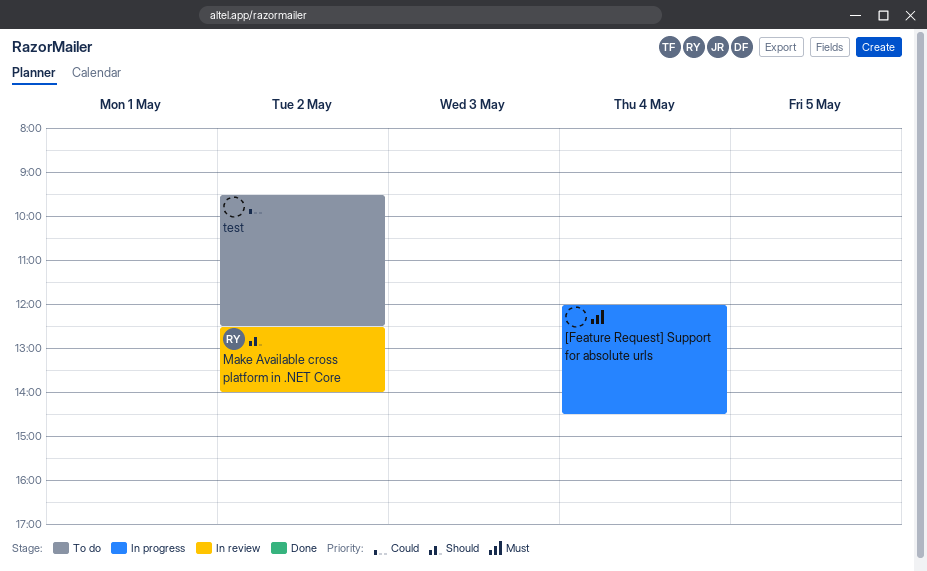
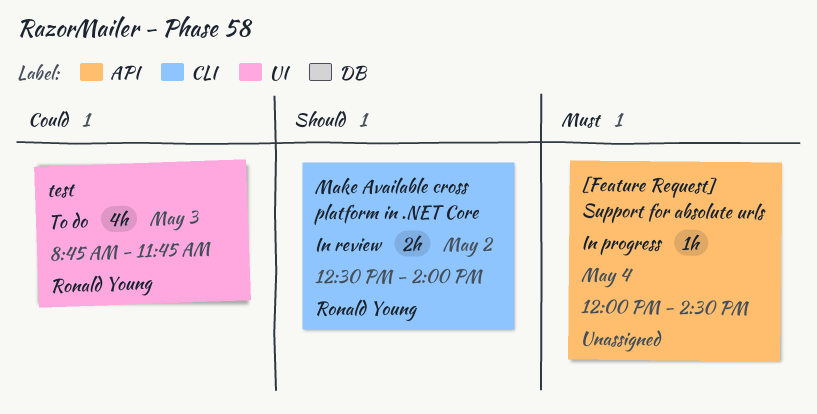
test, owner: none -> Ronald Young
test, day: May 2 -> May 3
test, begins: 09:30 -> 08:45
test, ends: 12:30 -> 11:45

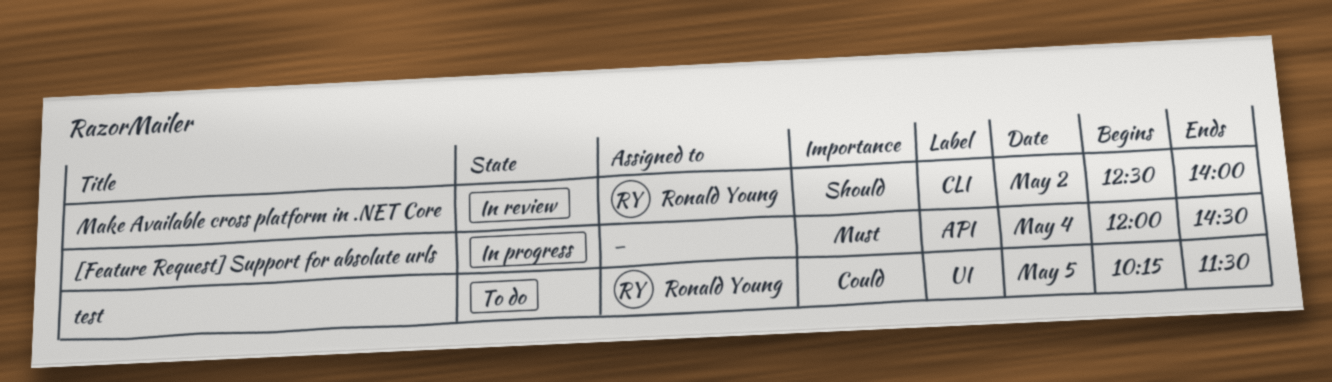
test, day: May 3 -> May 5
test, begins: 08:45 -> 10:15
test, ends: 11:45 -> 11:30

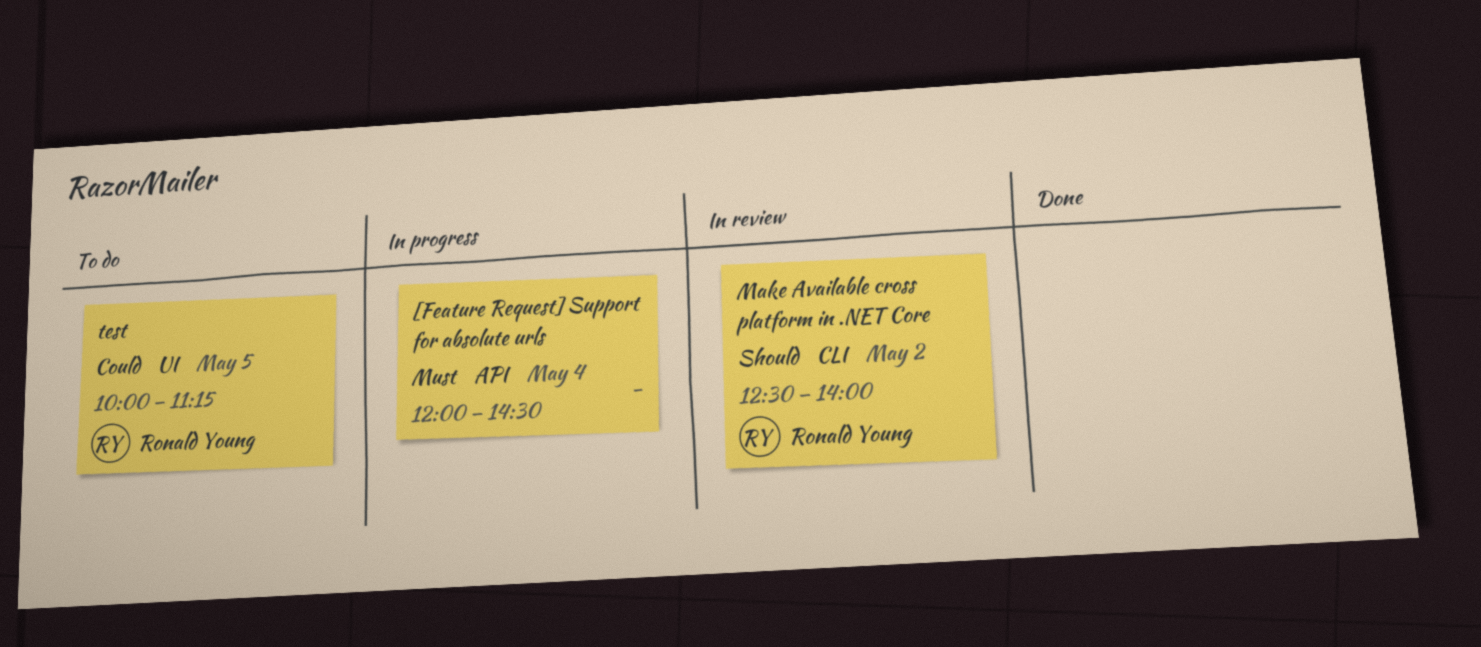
test, begins: 10:15 -> 10:00
test, ends: 11:30 -> 11:15

